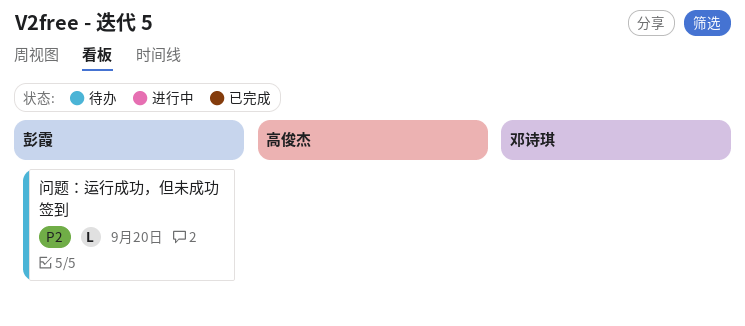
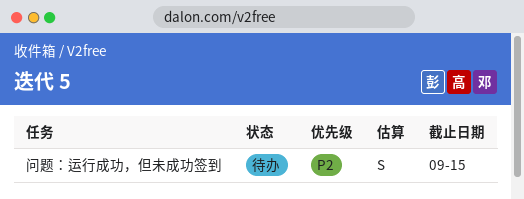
问题：运行成功，但未成功签到, estimate: L -> S
问题：运行成功，但未成功签到, due: Sep 20 -> Sep 15

